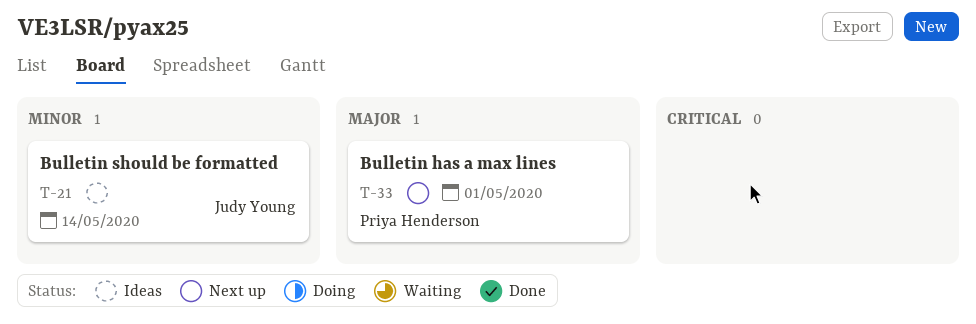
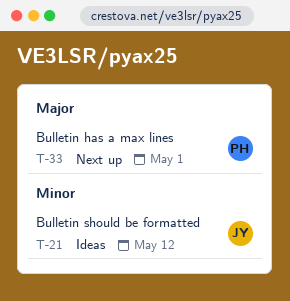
T-21, due: May 14 -> May 12

